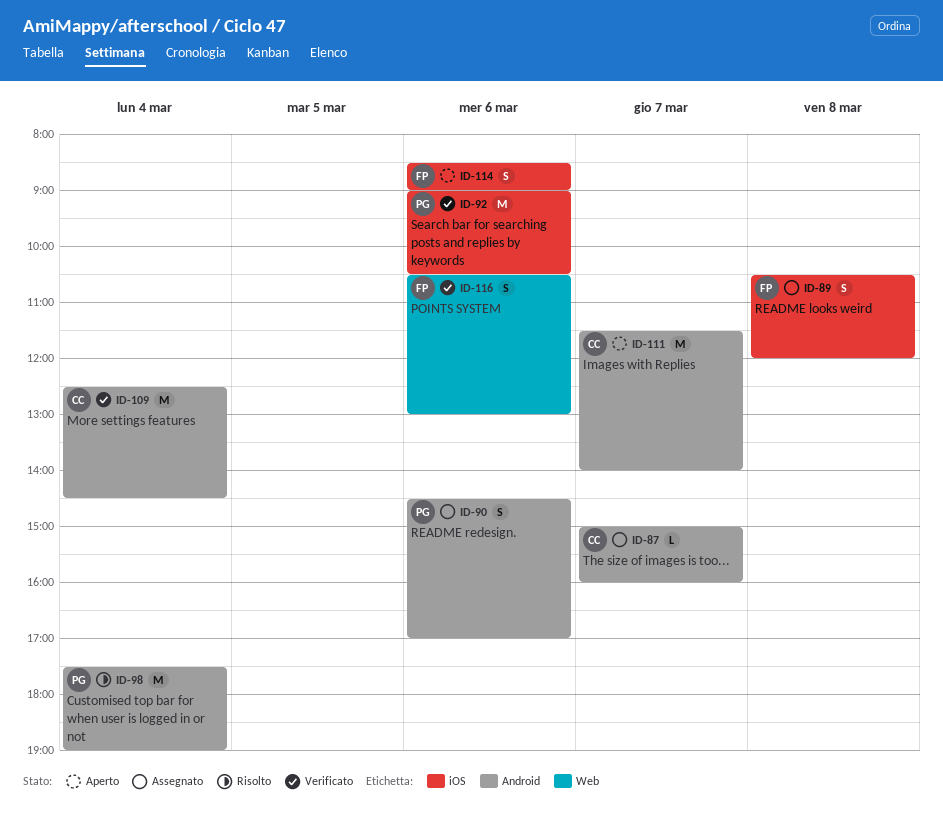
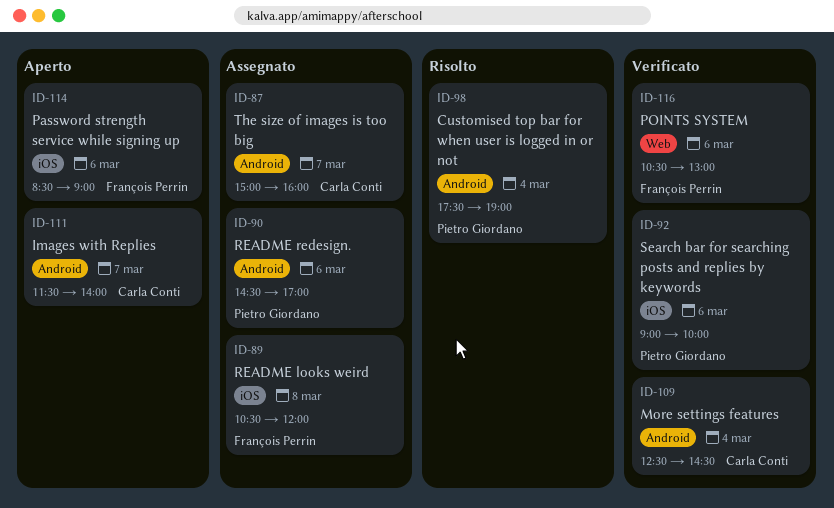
ID-92, ends: 10:30 -> 10:00

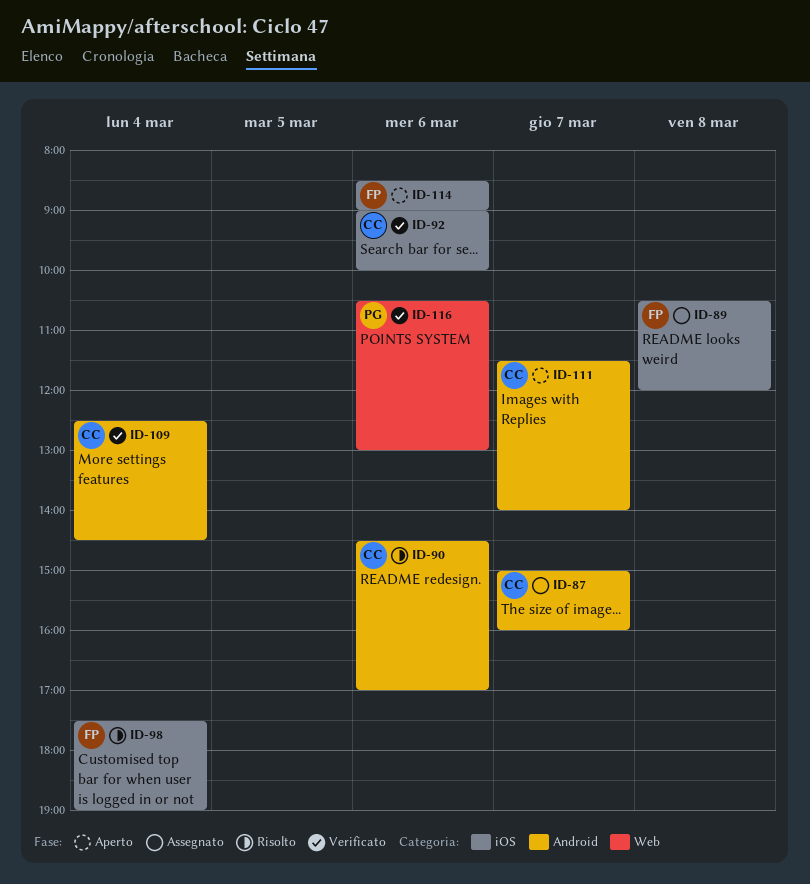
ID-90, status: Assegnato -> Risolto
ID-90, owner: Pietro Giordano -> Carla Conti
ID-92, owner: Pietro Giordano -> Carla Conti
ID-98, owner: Pietro Giordano -> François Perrin
ID-98, label: Android -> iOS
ID-116, owner: François Perrin -> Pietro Giordano

